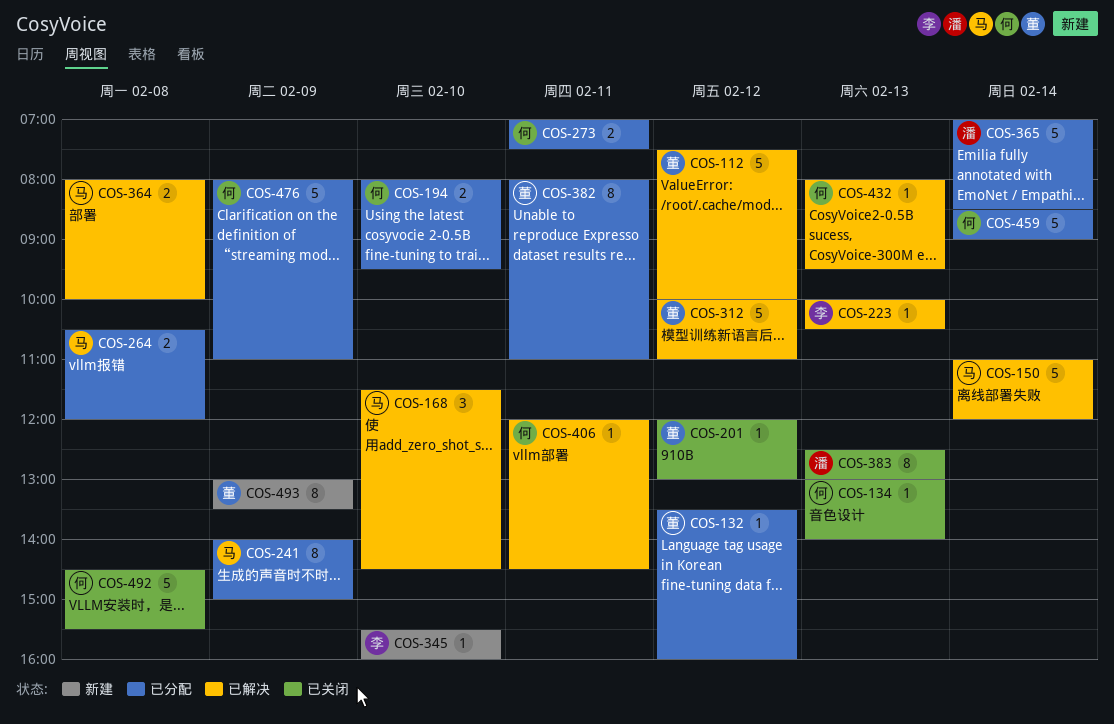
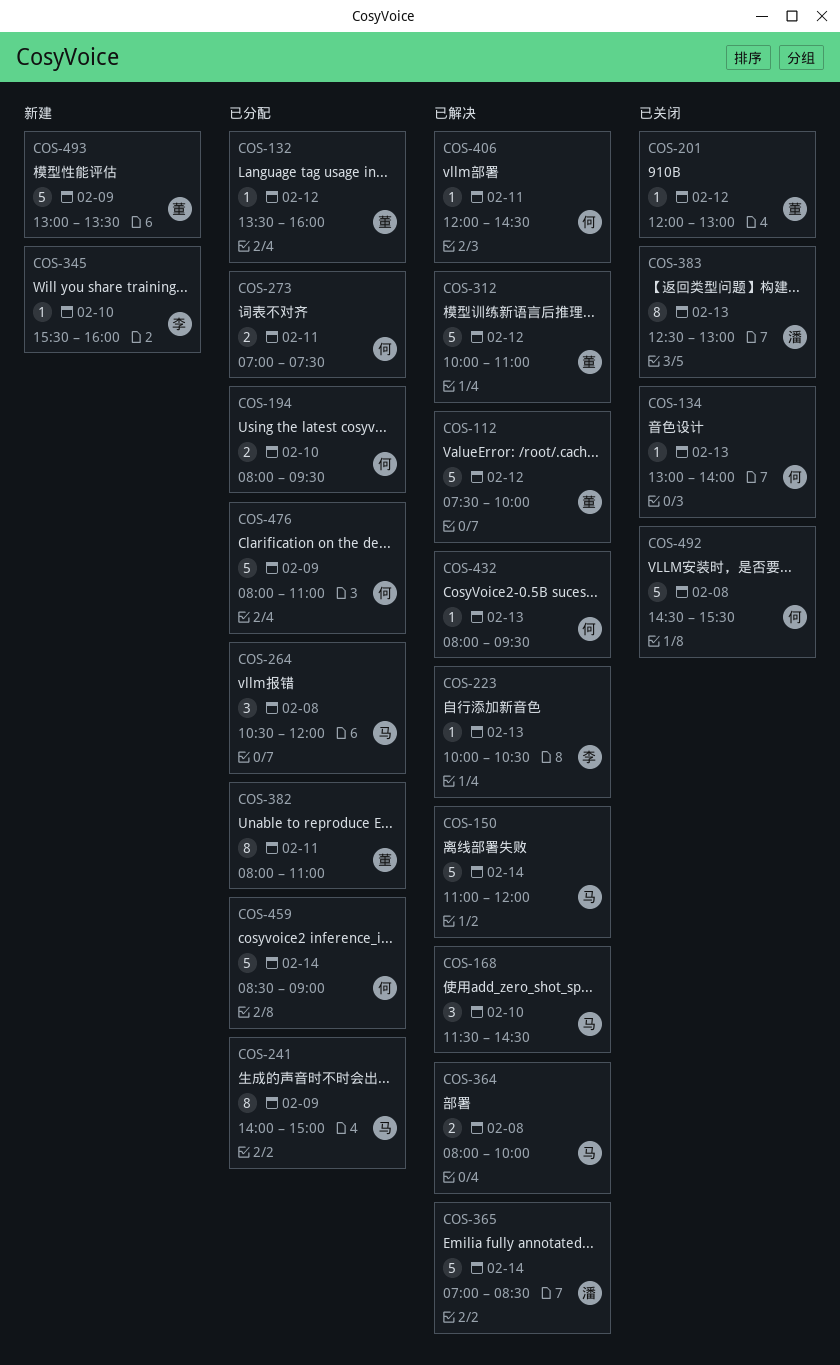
COS-264, estimate: 2 -> 3
COS-365, status: 已分配 -> 已解决
COS-493, estimate: 8 -> 5

